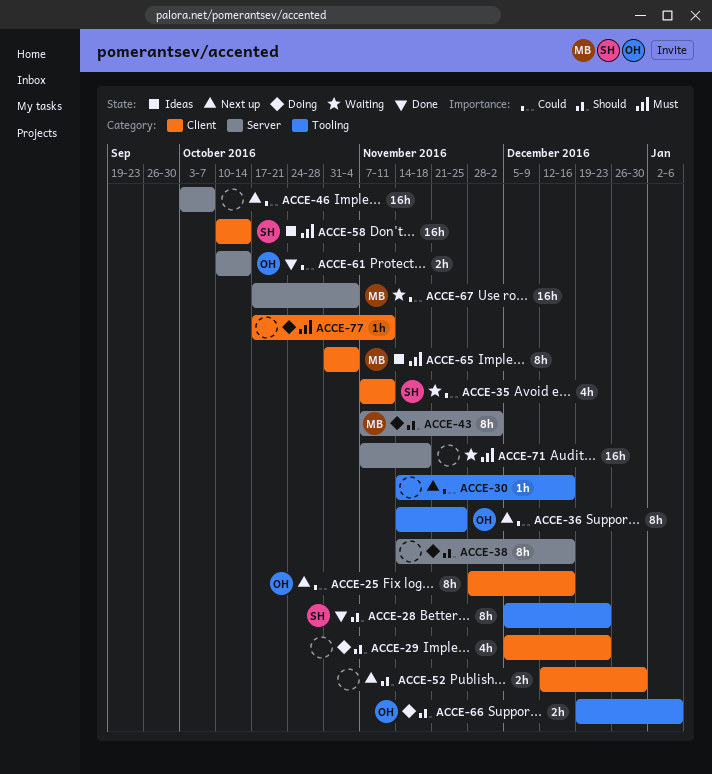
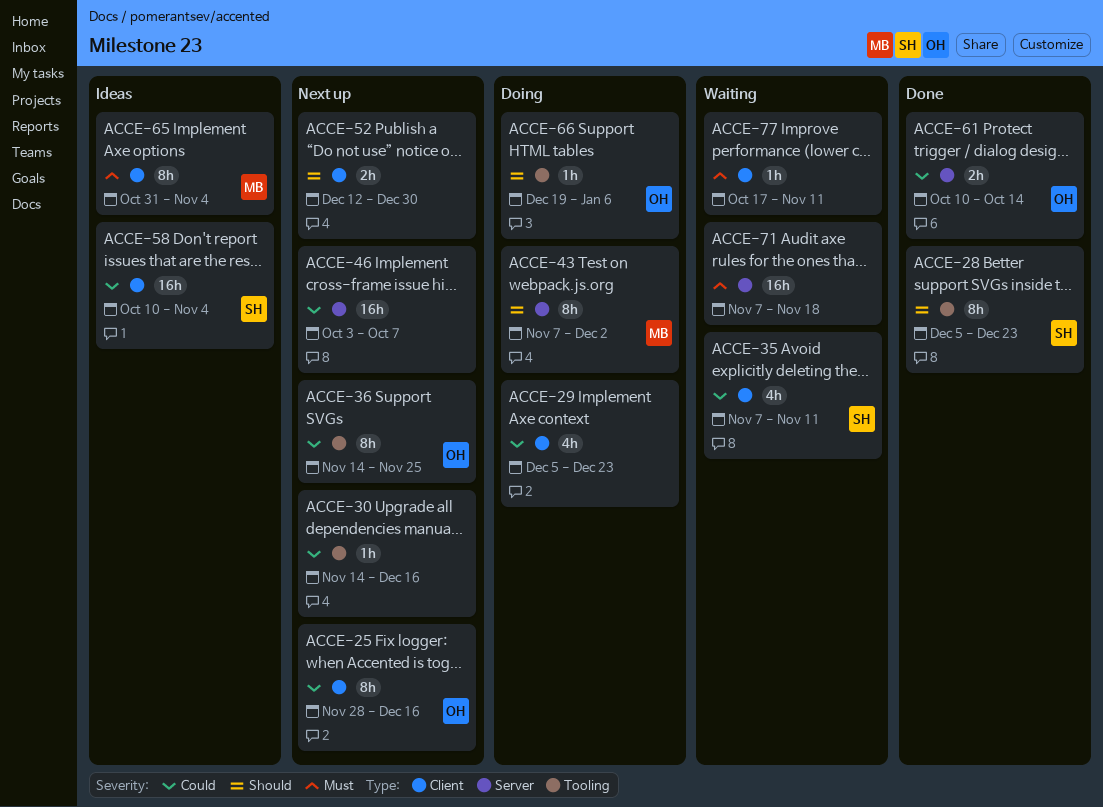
ACCE-29, priority: Should -> Could
ACCE-38: present -> none
ACCE-58, priority: Must -> Could
ACCE-58, due: Oct 14 -> Nov 4
ACCE-66, estimate: 2h -> 1h
ACCE-67: present -> none
ACCE-77, status: Doing -> Waiting

